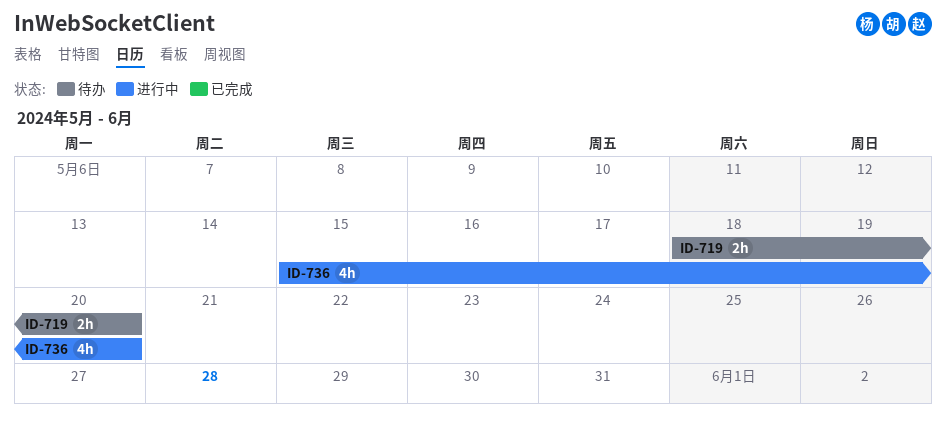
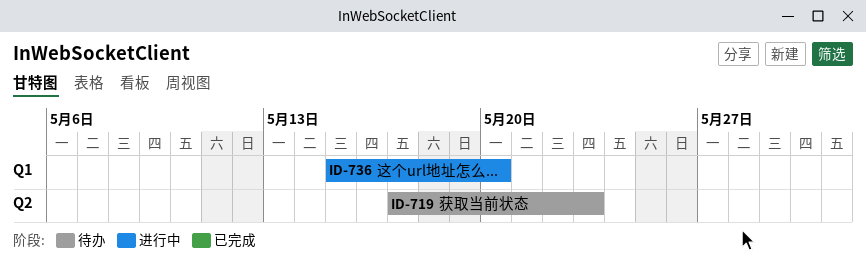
ID-719, start: May 18 -> May 17
ID-719, due: May 20 -> May 23

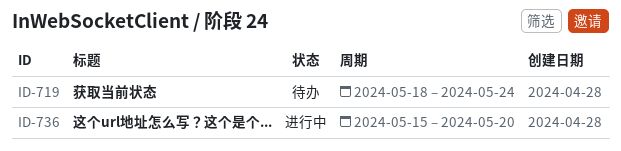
ID-719, start: May 17 -> May 18
ID-719, due: May 23 -> May 24

